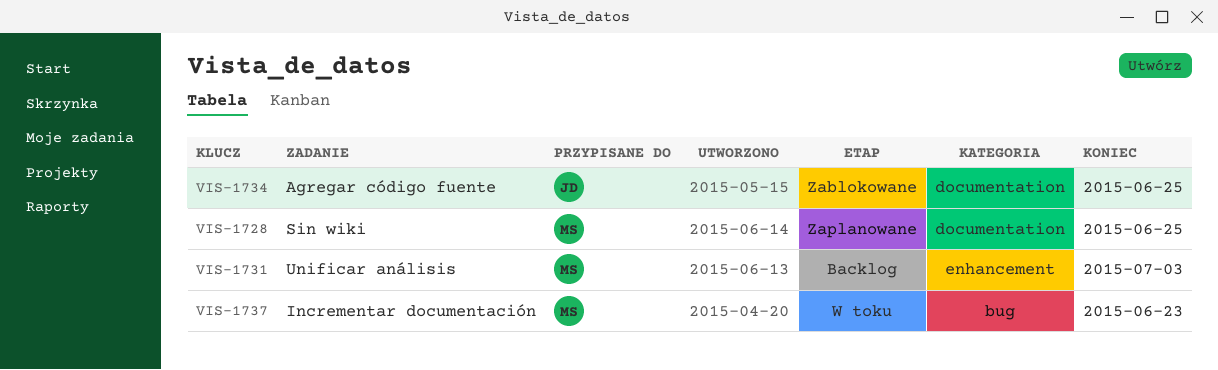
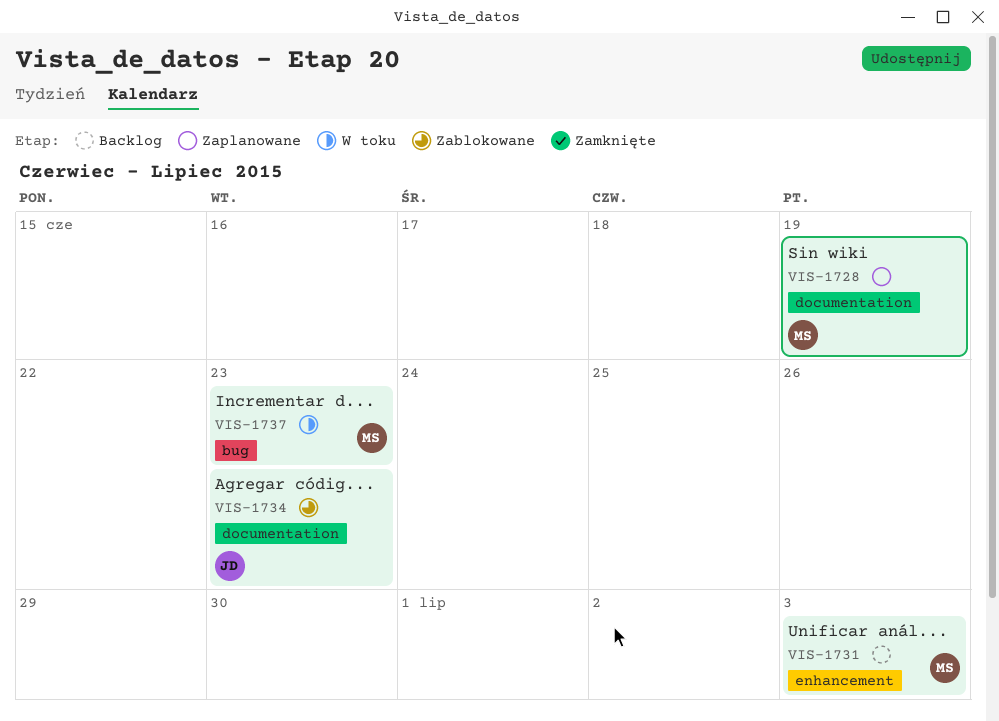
VIS-1728, due: Jun 25 -> Jun 19
VIS-1734, due: Jun 25 -> Jun 23

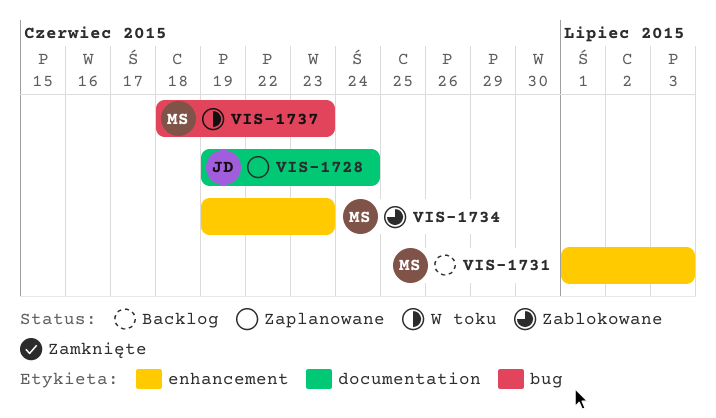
VIS-1728, owner: MS -> JD
VIS-1728, due: Jun 19 -> Jun 24
VIS-1734, owner: JD -> MS
VIS-1734, label: documentation -> enhancement

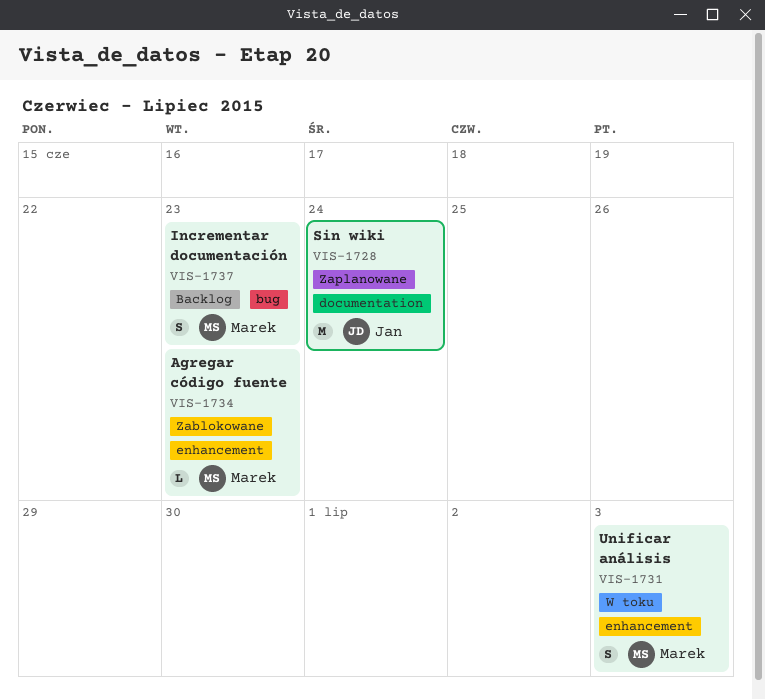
VIS-1731, status: Backlog -> W toku
VIS-1737, status: W toku -> Backlog

